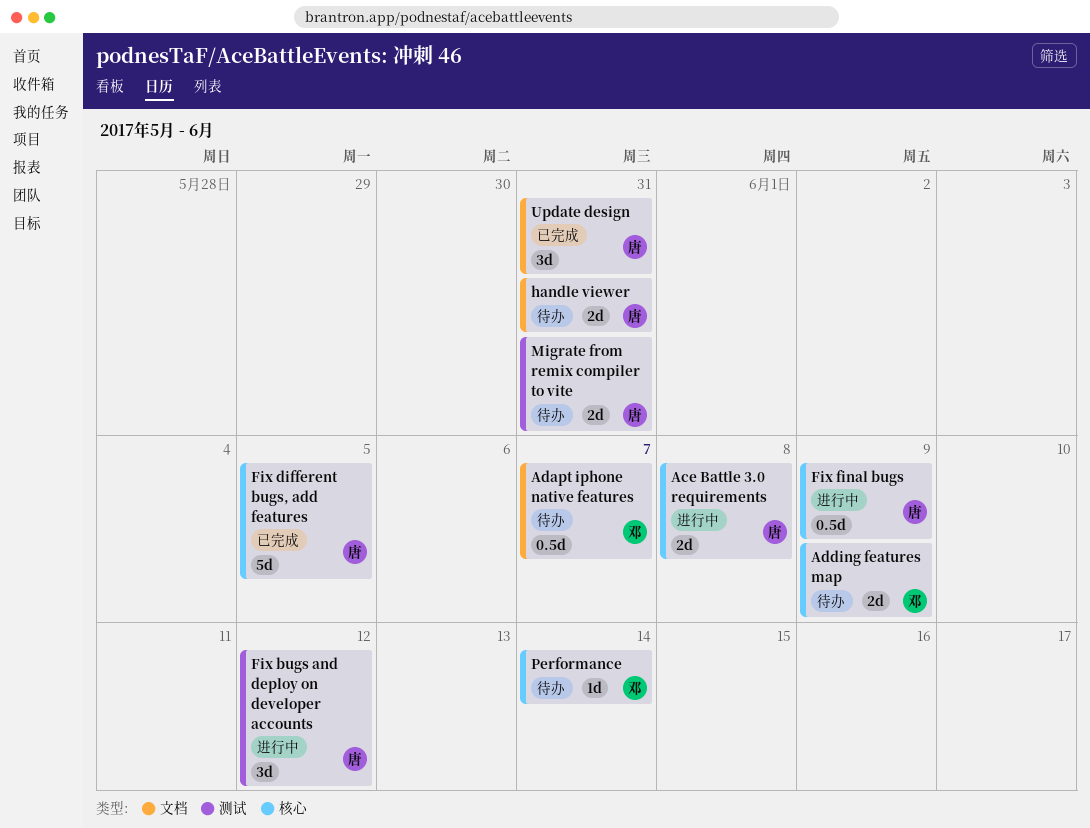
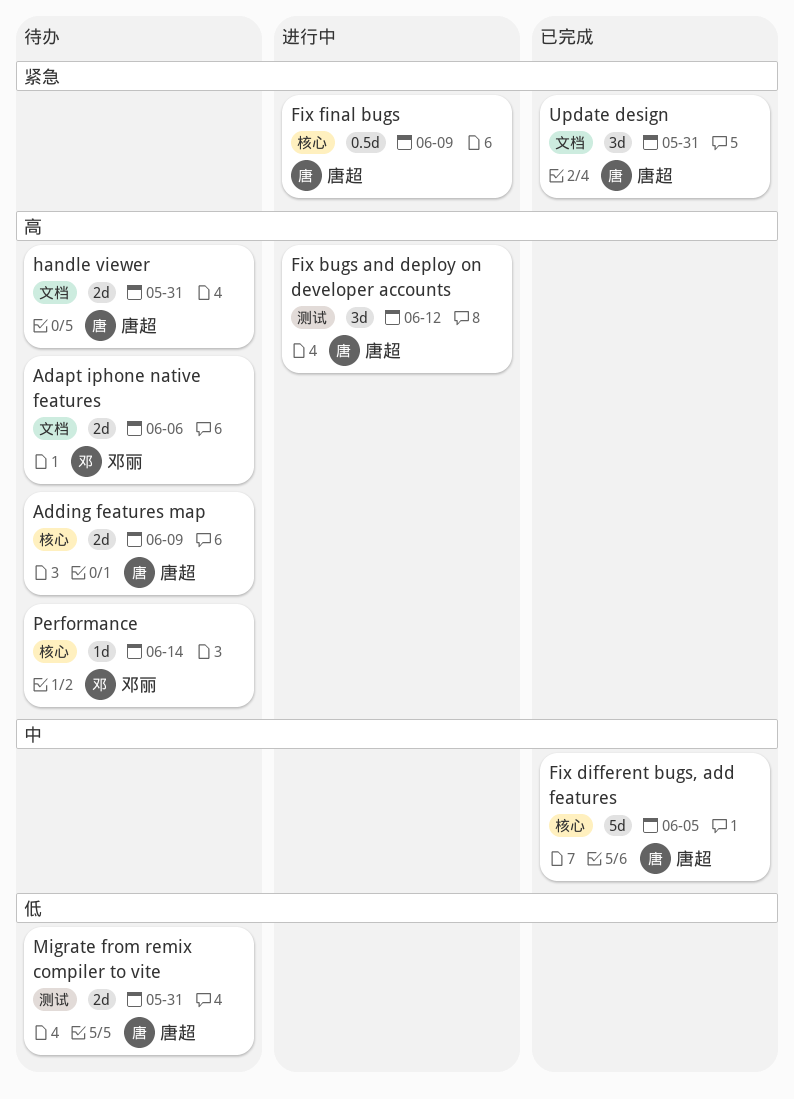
Ace Battle 3.0 requirements: present -> none
Adapt iphone native features, estimate: 0.5d -> 2d
Adapt iphone native features, due: Jun 7 -> Jun 6
Adding features map, owner: 邓丽 -> 唐超

